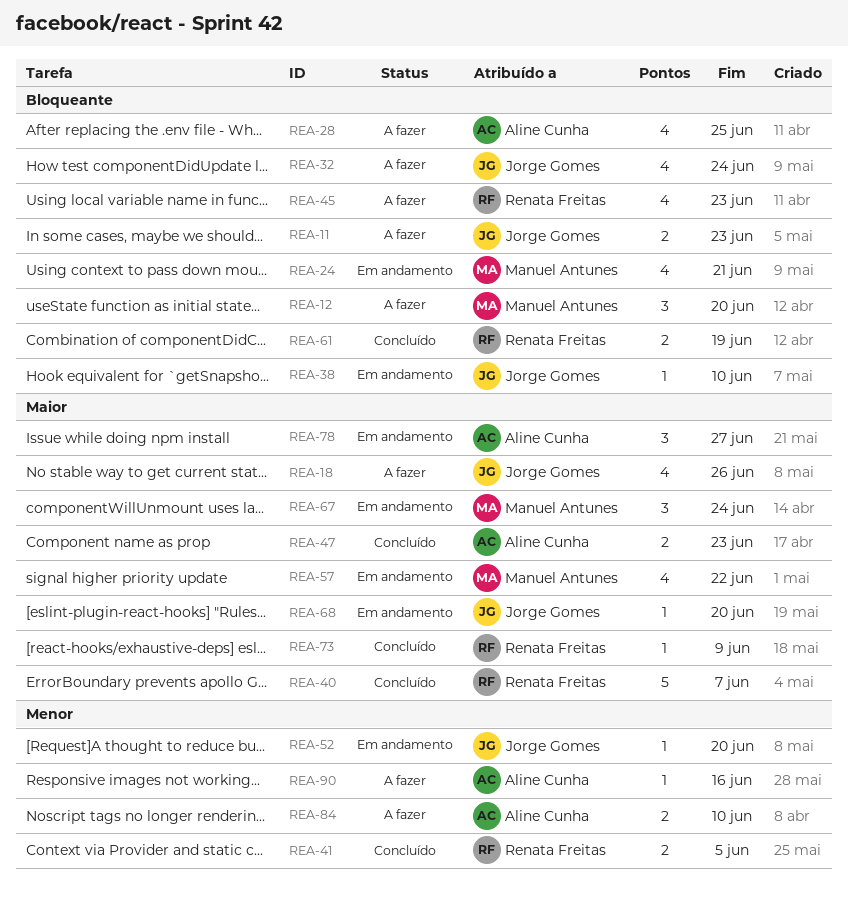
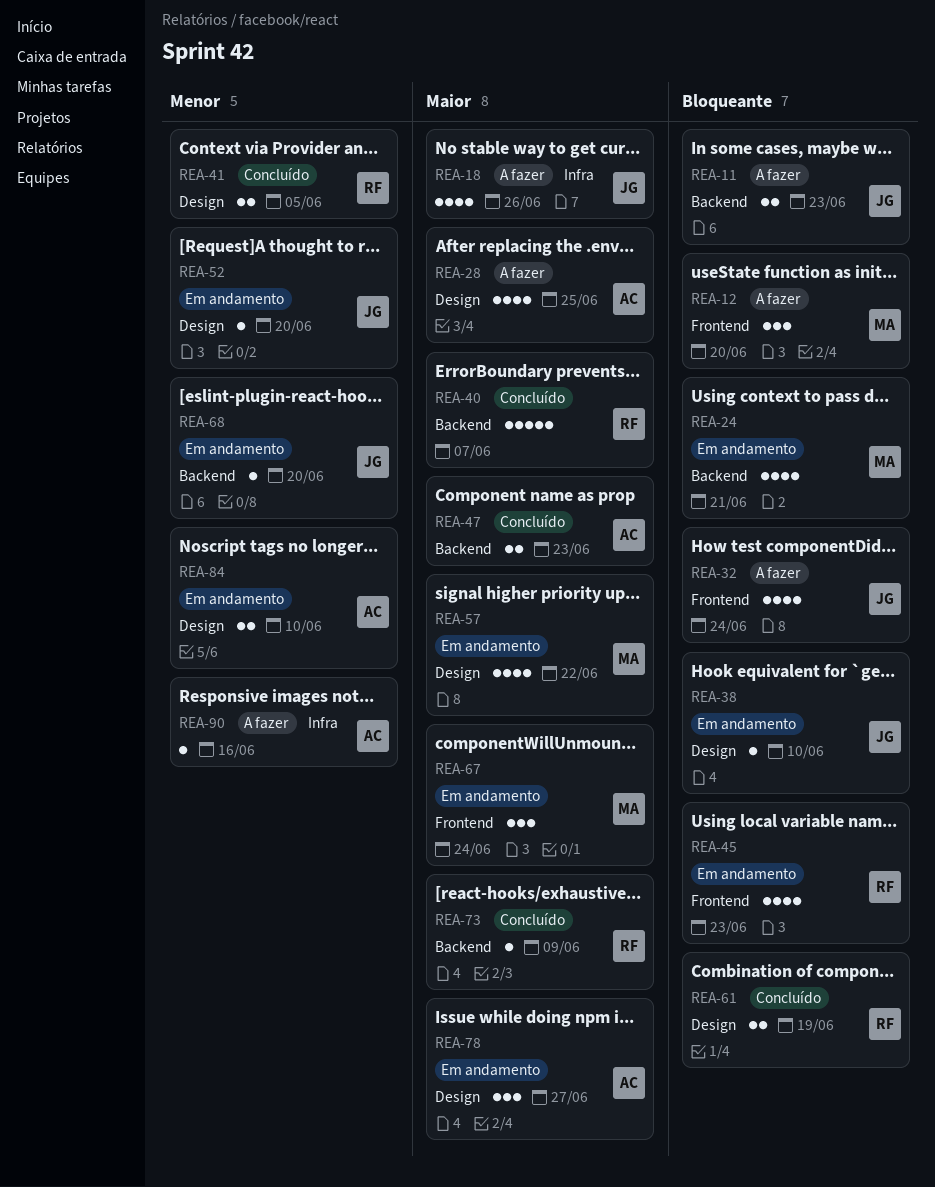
REA-28, priority: Bloqueante -> Maior
REA-45, status: A fazer -> Em andamento
REA-68, priority: Maior -> Menor
REA-84, status: A fazer -> Em andamento

